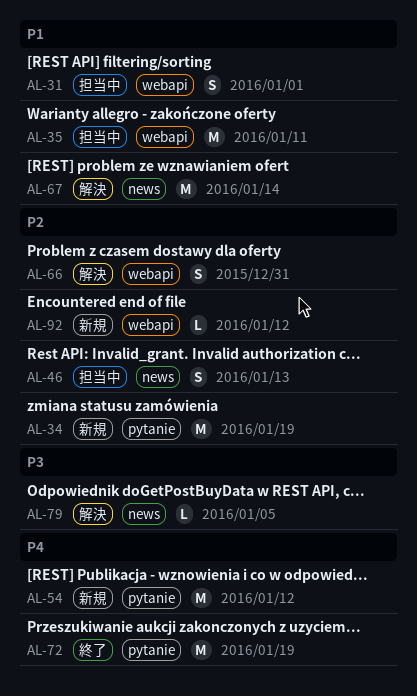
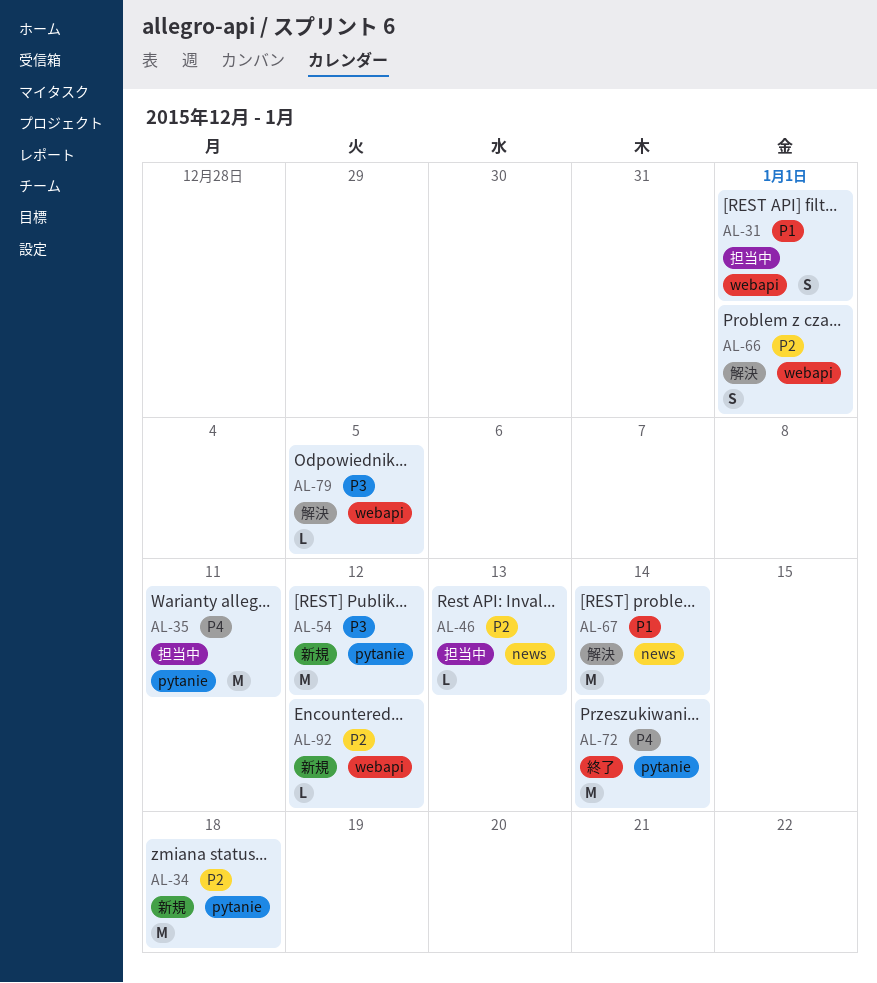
AL-34, due: Jan 19 -> Jan 18
AL-35, priority: P1 -> P4
AL-35, label: webapi -> pytanie
AL-46, estimate: S -> L
AL-54, priority: P4 -> P3
AL-66, due: Dec 31 -> Jan 1
AL-72, due: Jan 19 -> Jan 14
AL-79, label: news -> webapi

